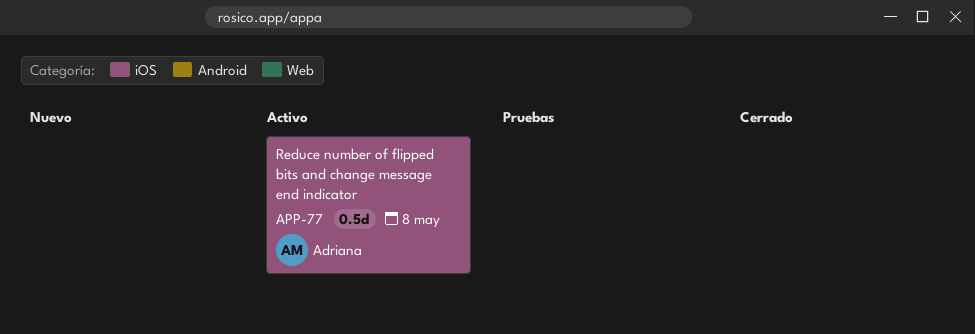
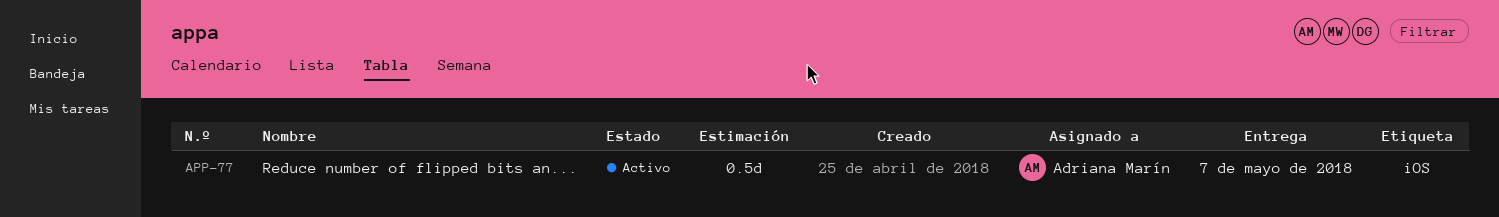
APP-77, due: May 8 -> May 7

